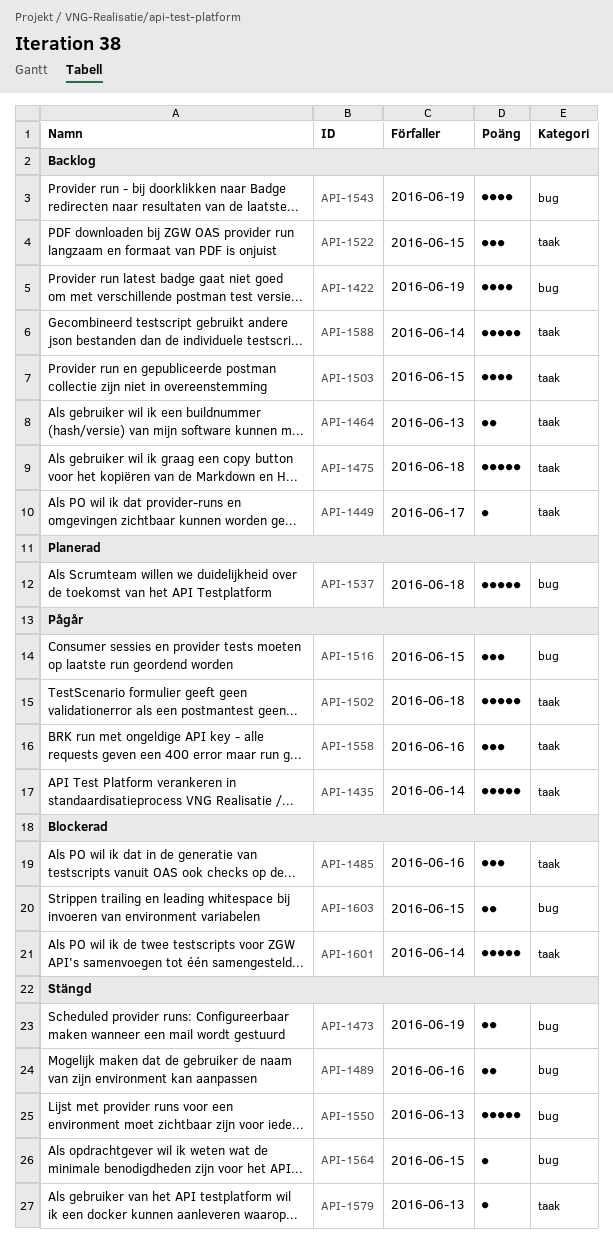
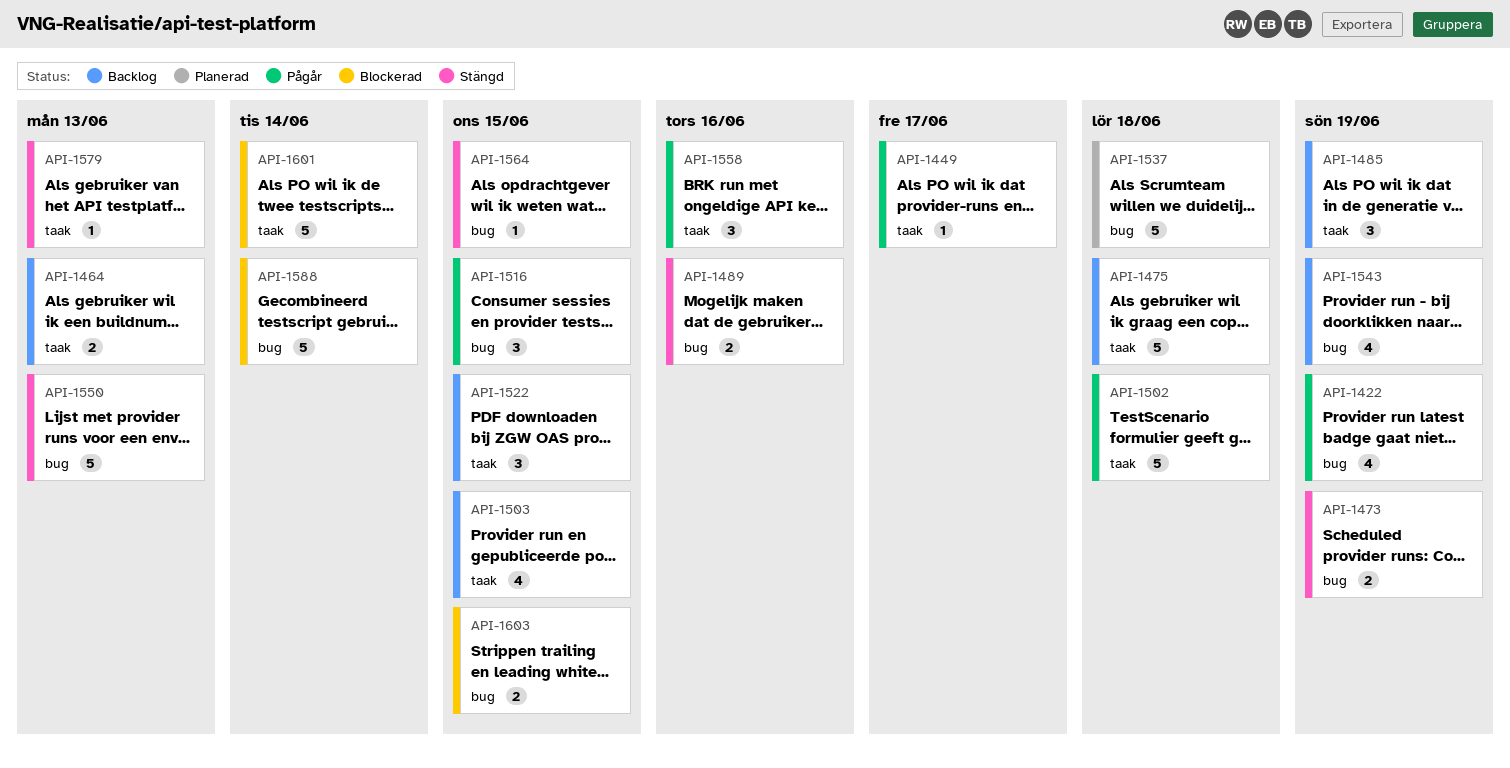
API-1422, status: Backlog -> Pågår
API-1435: present -> none
API-1449, status: Backlog -> Pågår
API-1485, status: Blockerad -> Backlog
API-1485, due: Jun 16 -> Jun 19
API-1588, status: Backlog -> Blockerad
API-1588, label: taak -> bug

